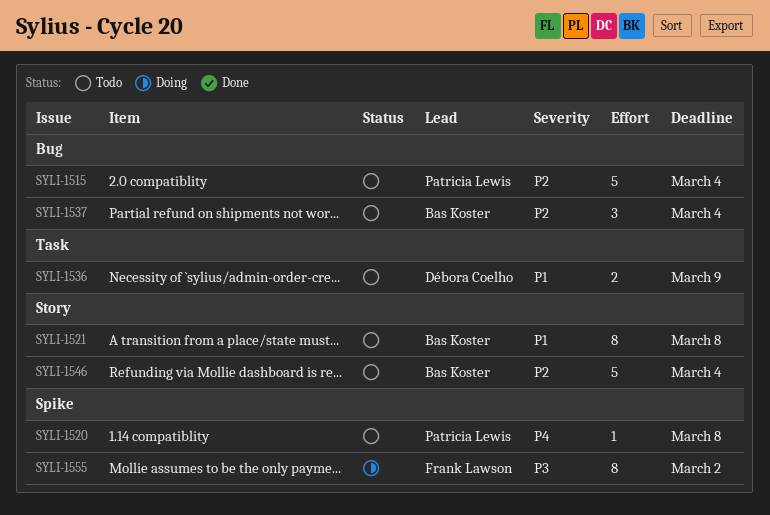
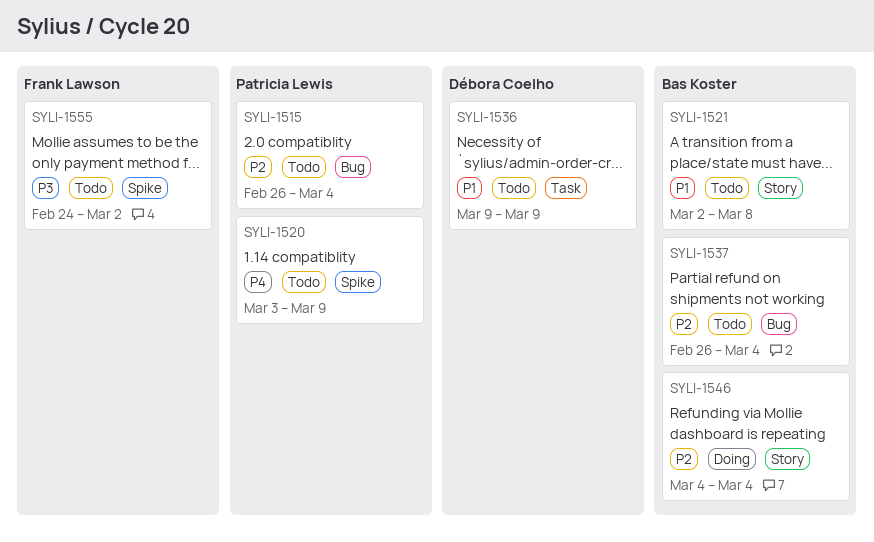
SYLI-1520, due: Mar 8 -> Mar 9
SYLI-1546, status: Todo -> Doing
SYLI-1555, status: Doing -> Todo

